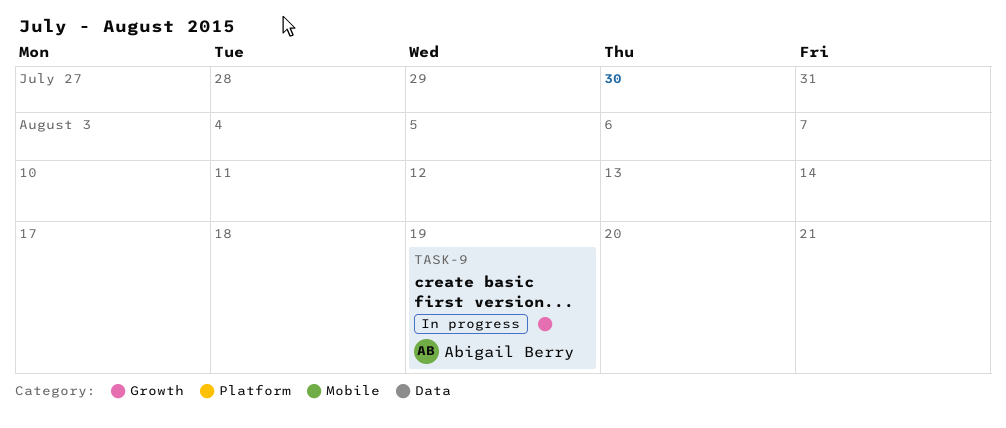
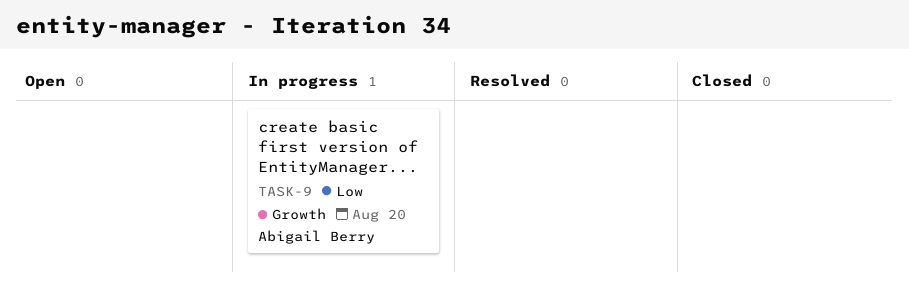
TASK-9, due: Aug 19 -> Aug 20

